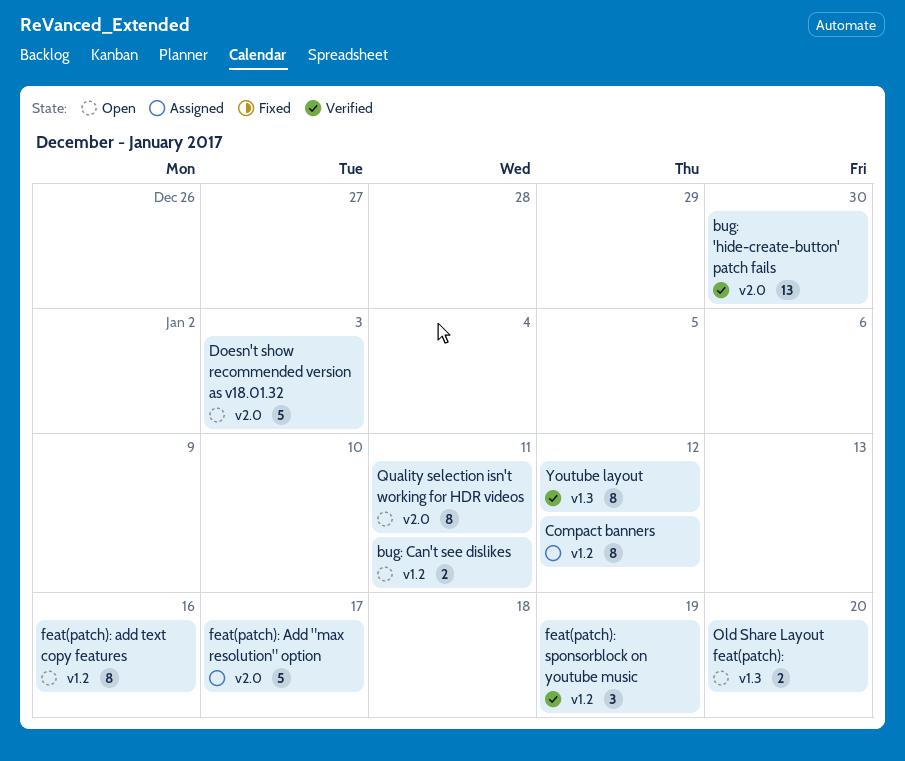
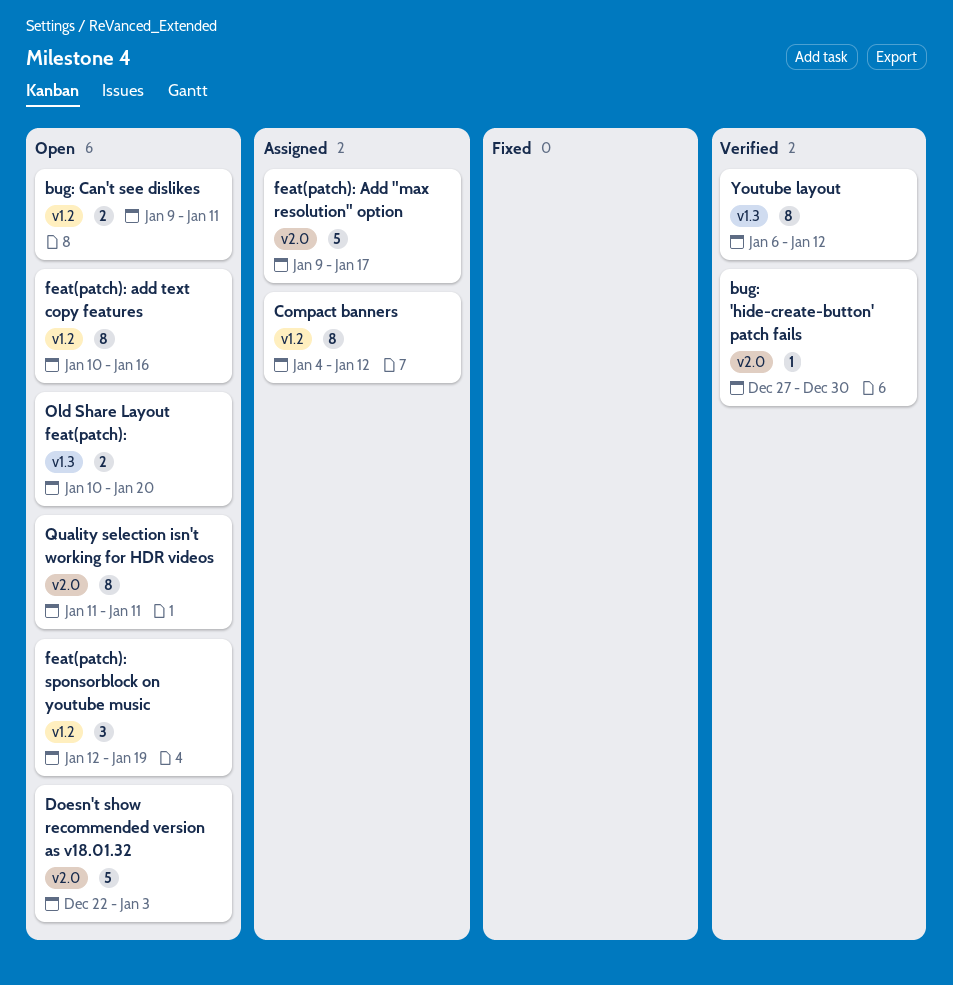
bug: 'hide-create-button' patch fails, estimate: 13 -> 1
feat(patch): sponsorblock on youtube music, status: Verified -> Open

